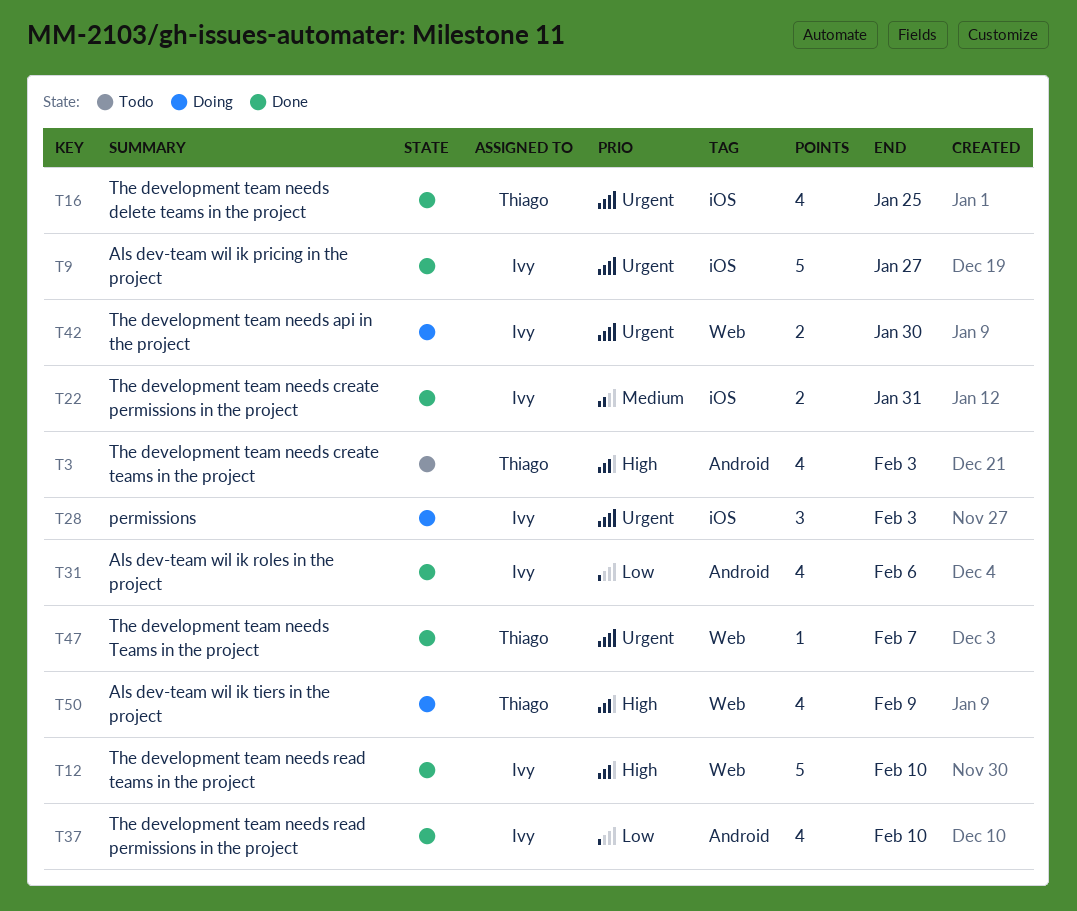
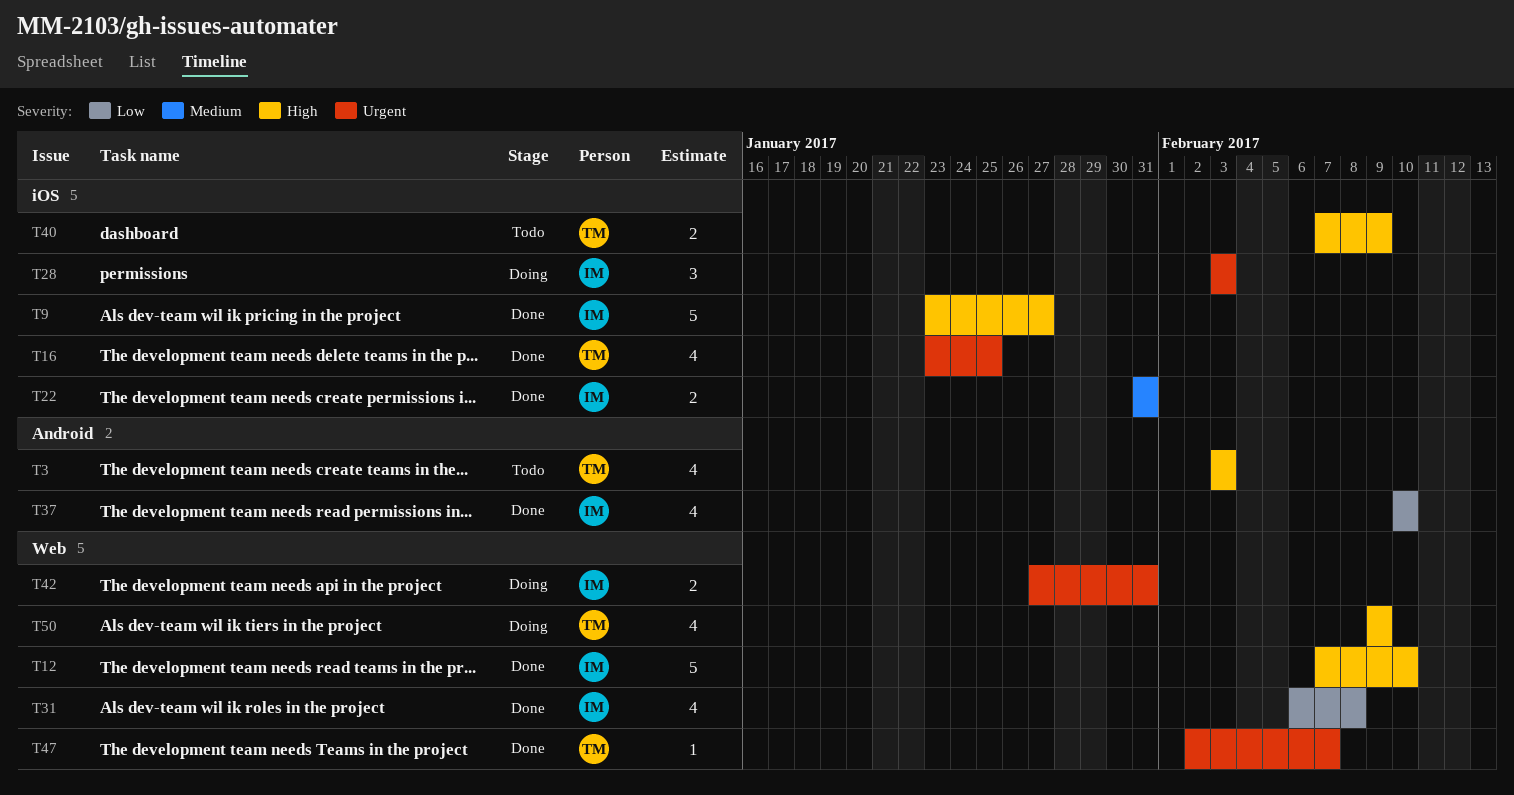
T9, priority: Urgent -> High
T31, label: Android -> Web
T31, due: Feb 6 -> Feb 8
T40: none -> present
T42, due: Jan 30 -> Jan 31

